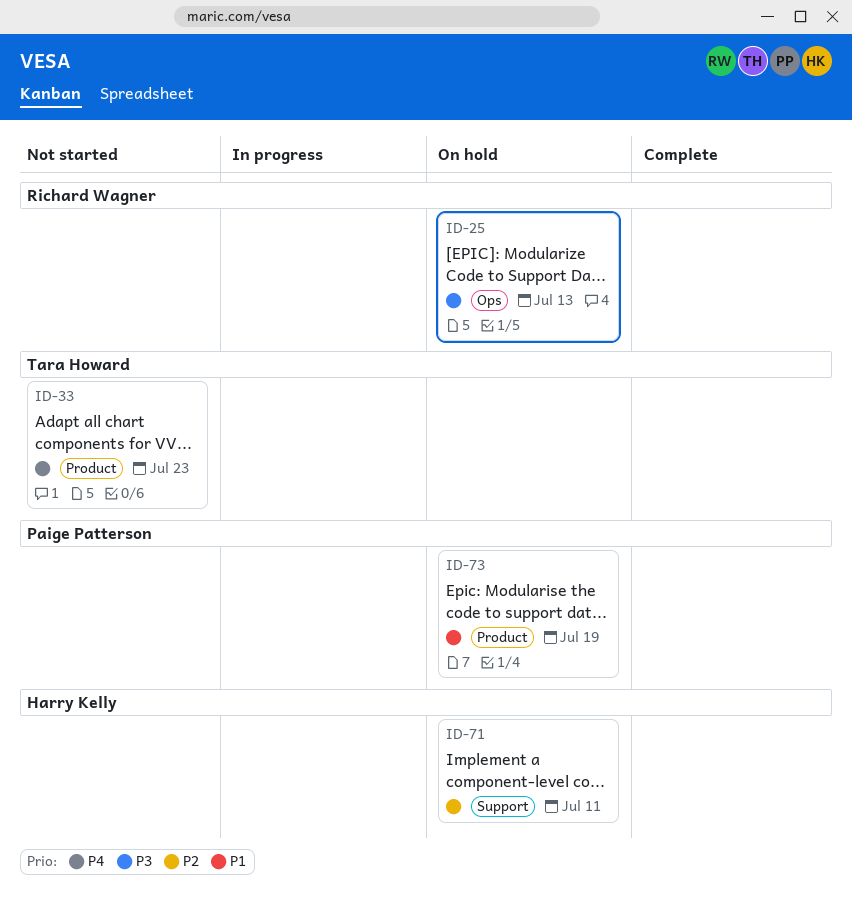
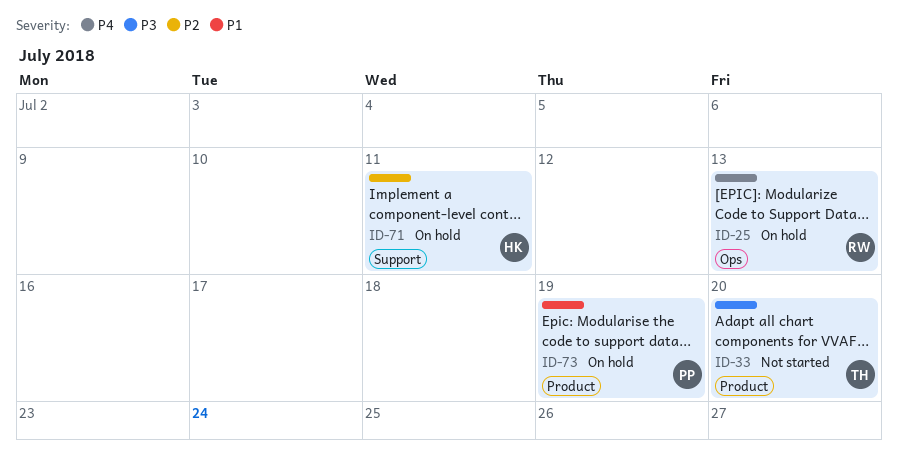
ID-25, priority: P3 -> P4
ID-33, priority: P4 -> P3
ID-33, due: Jul 23 -> Jul 20

